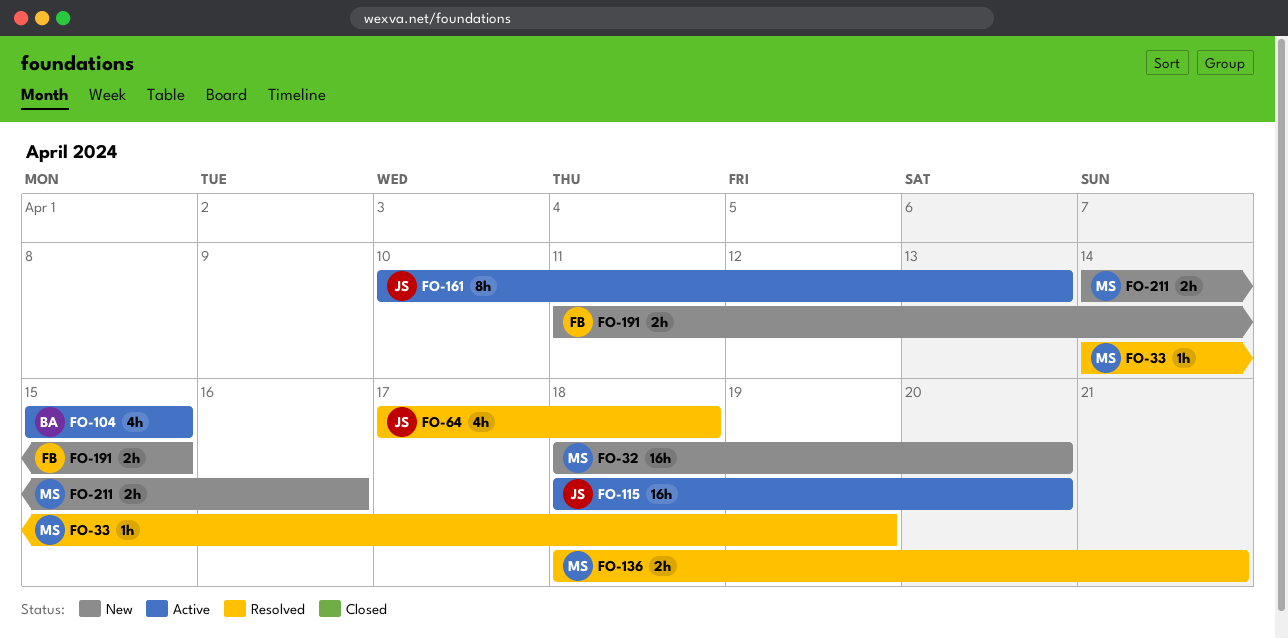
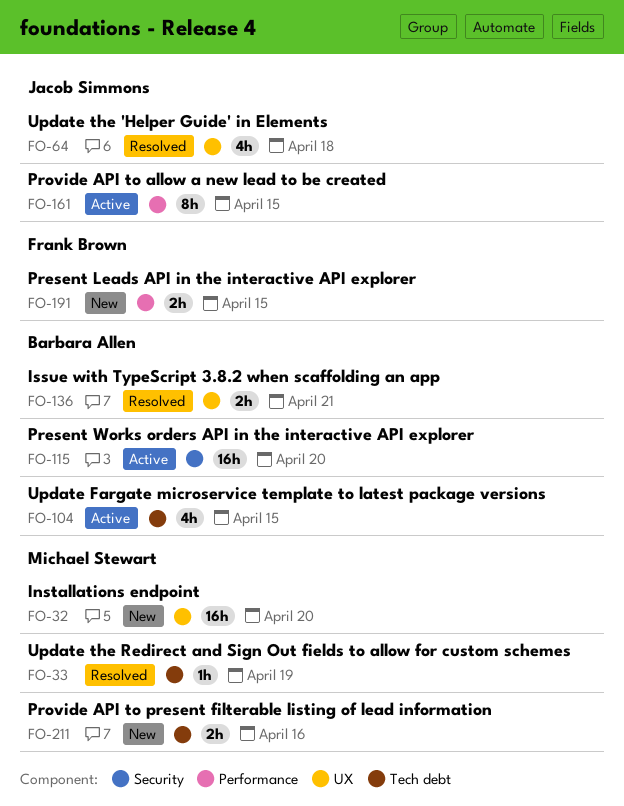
FO-115, owner: Jacob Simmons -> Barbara Allen
FO-136, owner: Michael Stewart -> Barbara Allen
FO-161, due: Apr 13 -> Apr 15

